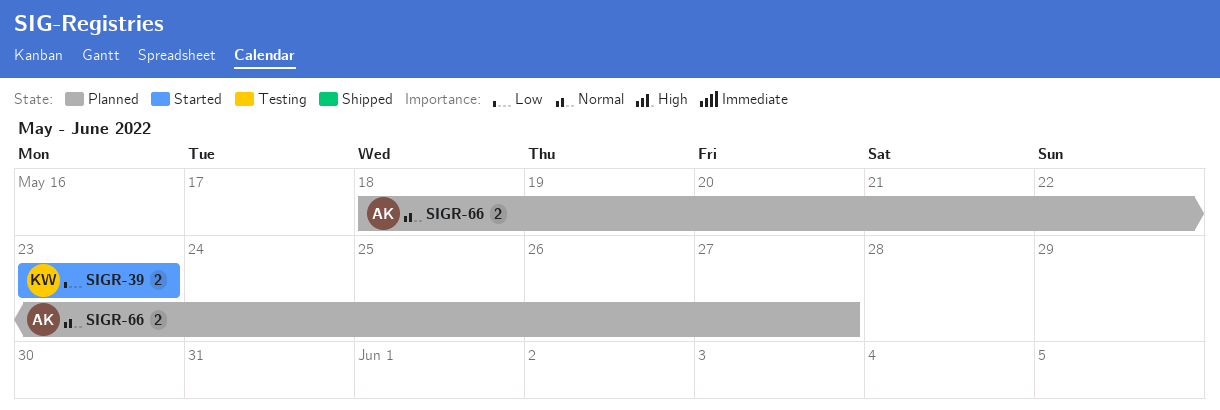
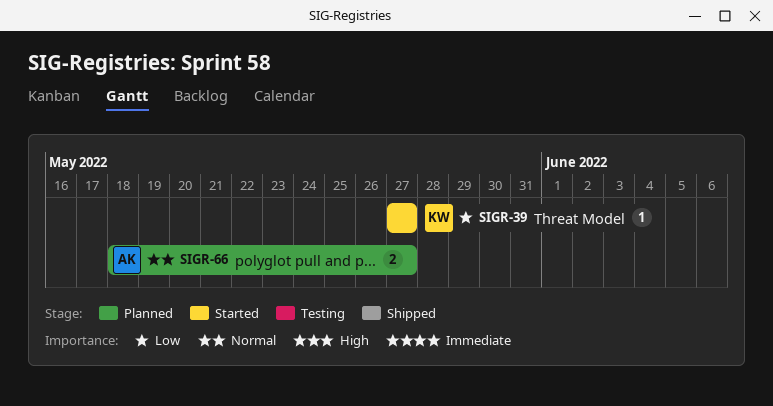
SIGR-39, estimate: 2 -> 1
SIGR-39, start: May 23 -> May 27
SIGR-39, due: May 23 -> May 27

